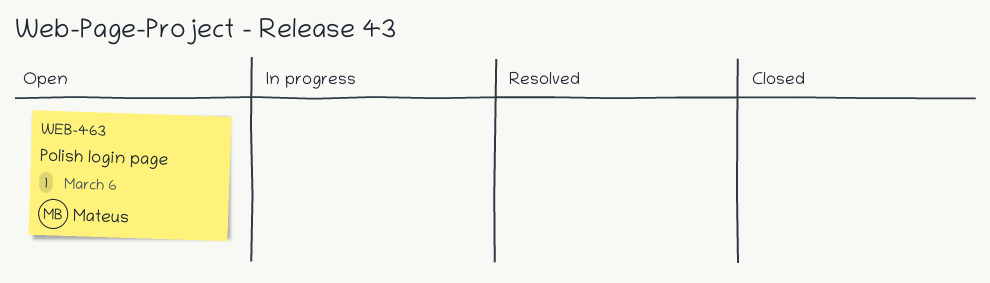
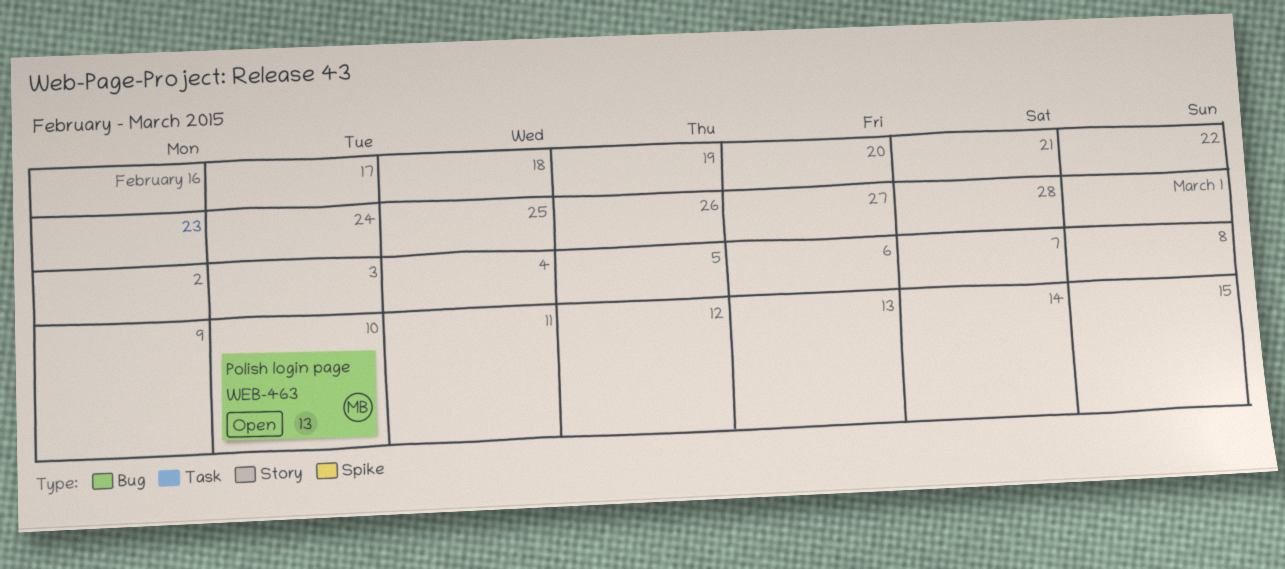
WEB-463, estimate: 1 -> 13
WEB-463, due: Mar 6 -> Mar 10

